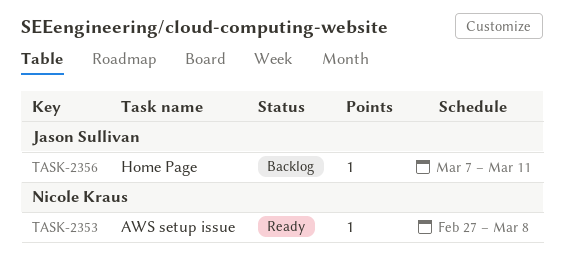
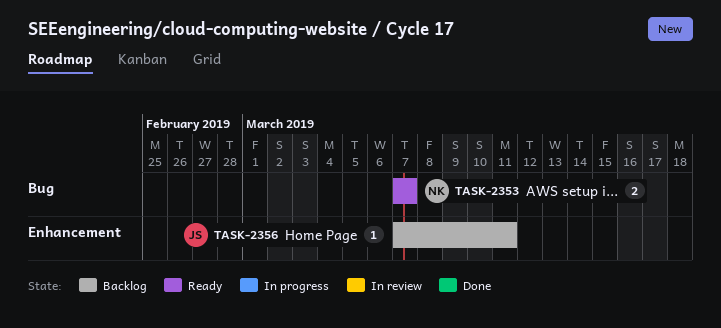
TASK-2353, estimate: 1 -> 2
TASK-2353, start: Feb 27 -> Mar 7
TASK-2353, due: Mar 8 -> Mar 7

